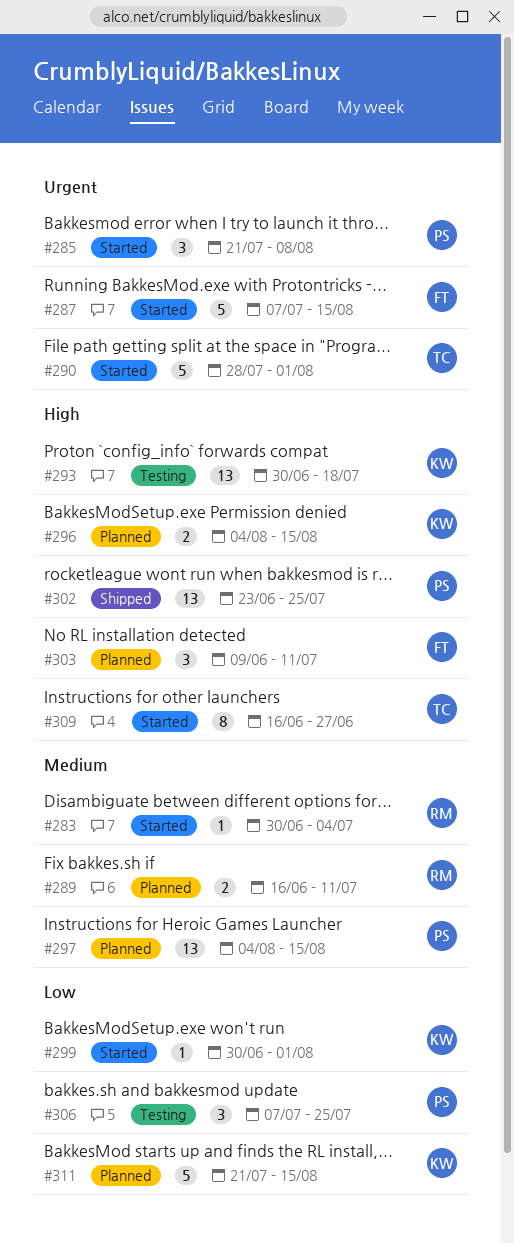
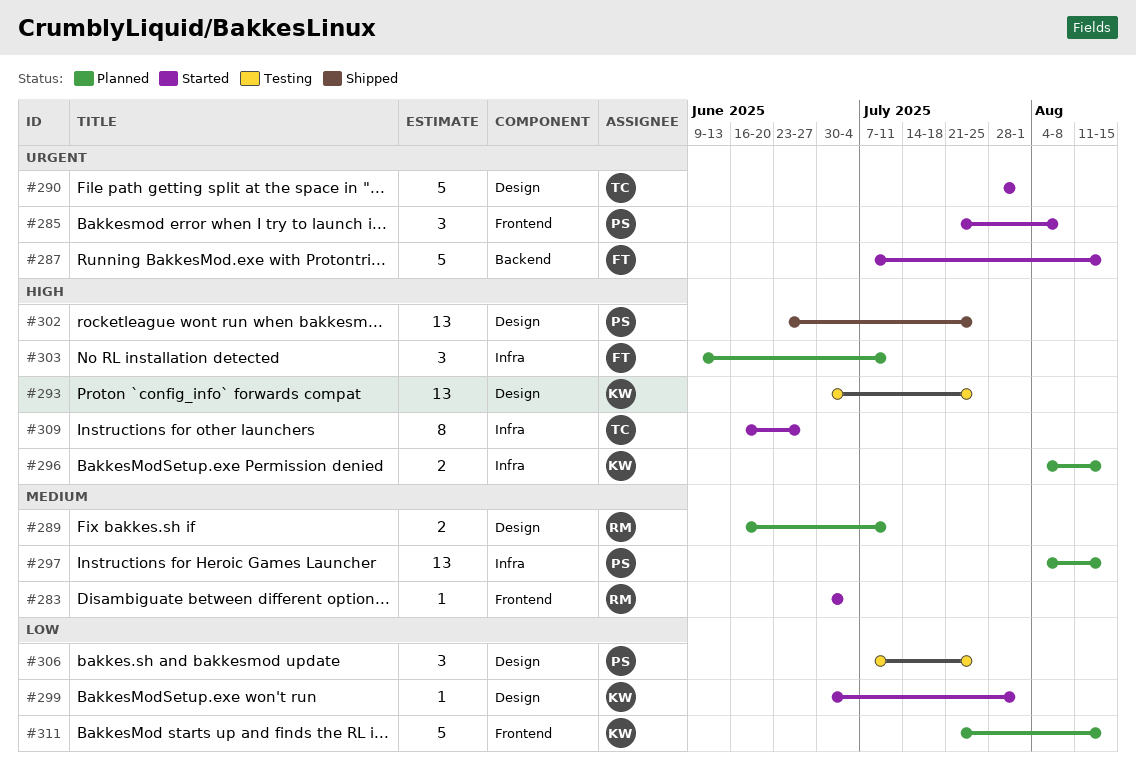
#293, due: Jul 18 -> Jul 25

